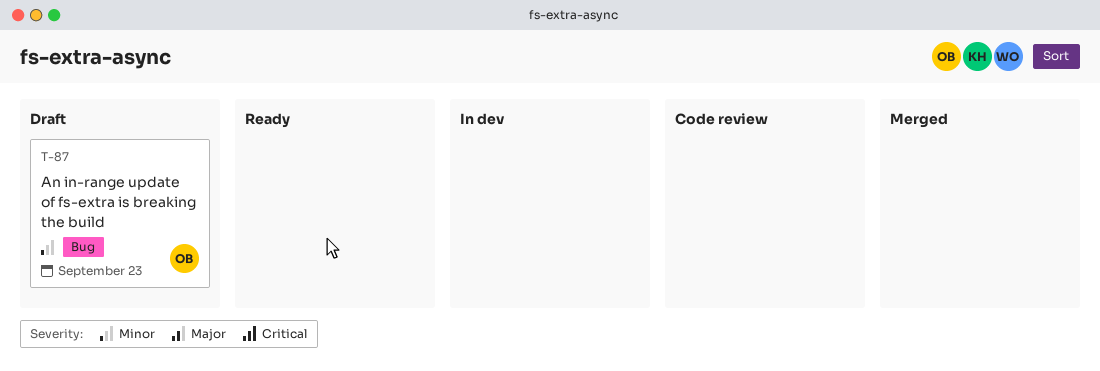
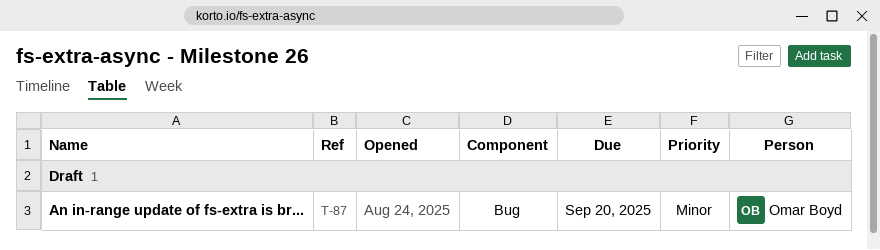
T-87, due: Sep 23 -> Sep 20

